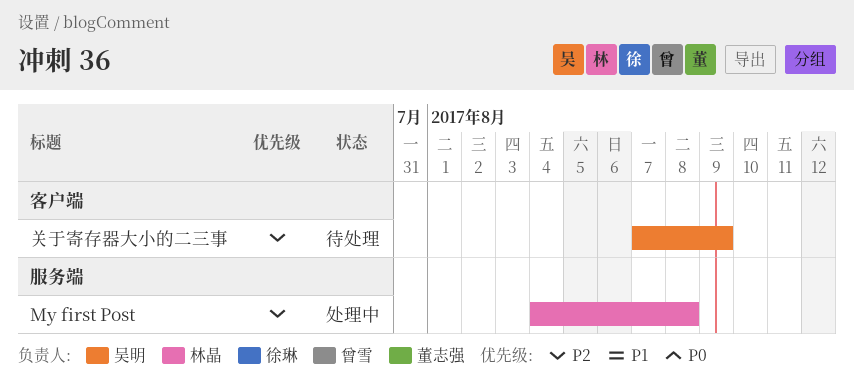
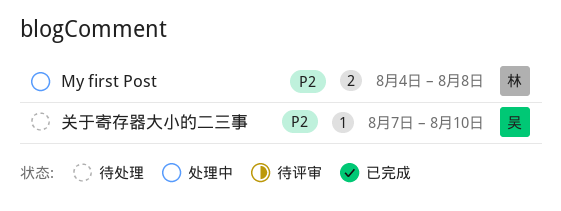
关于寄存器大小的二三事, due: Aug 9 -> Aug 10

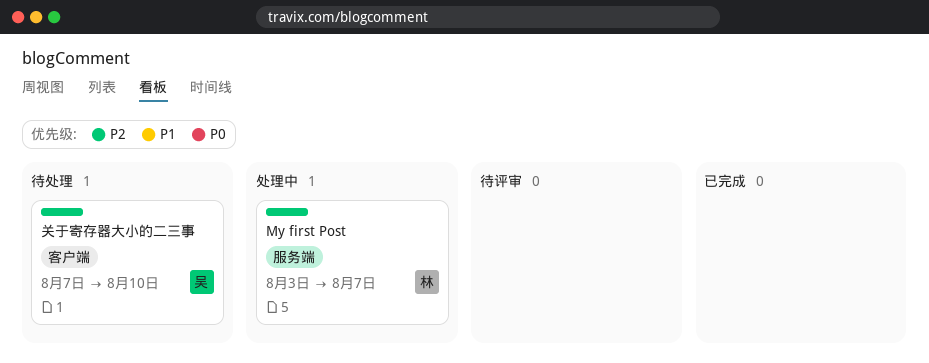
My first Post, start: Aug 4 -> Aug 3
My first Post, due: Aug 8 -> Aug 7

